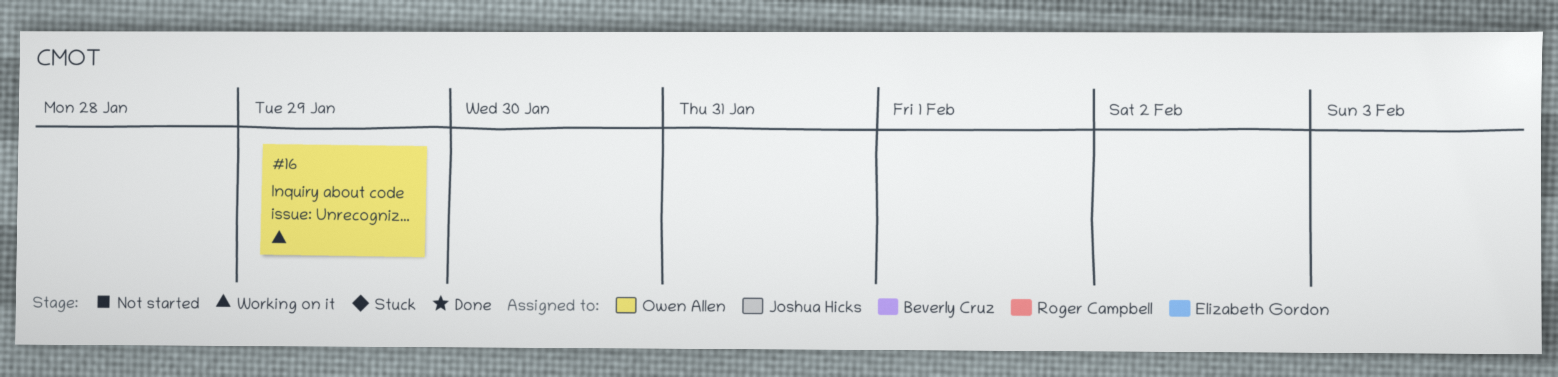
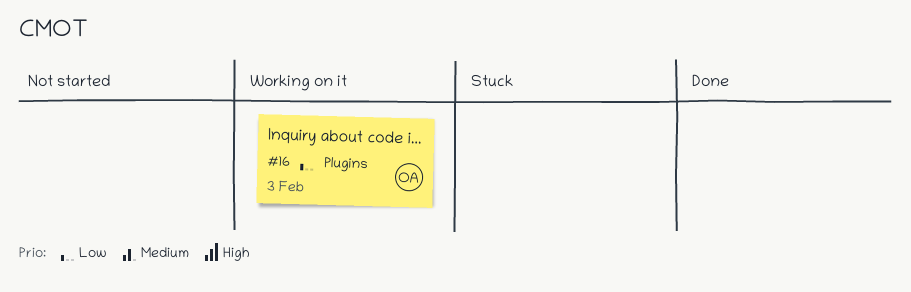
#16, due: Jan 29 -> Feb 3

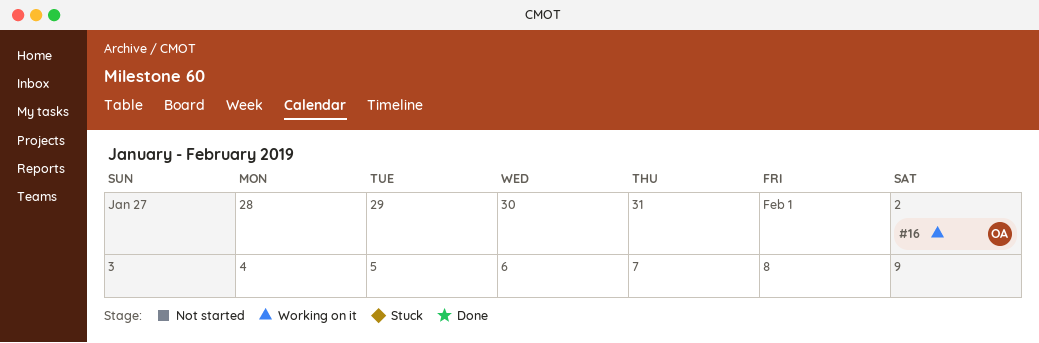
#16, due: Feb 3 -> Feb 2

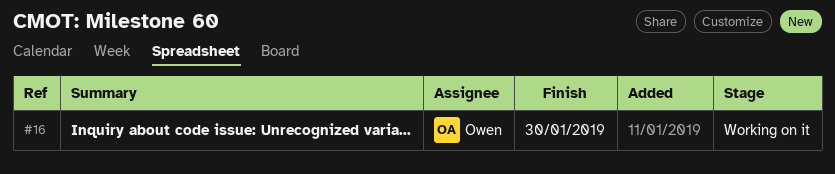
#16, due: Feb 2 -> Jan 30

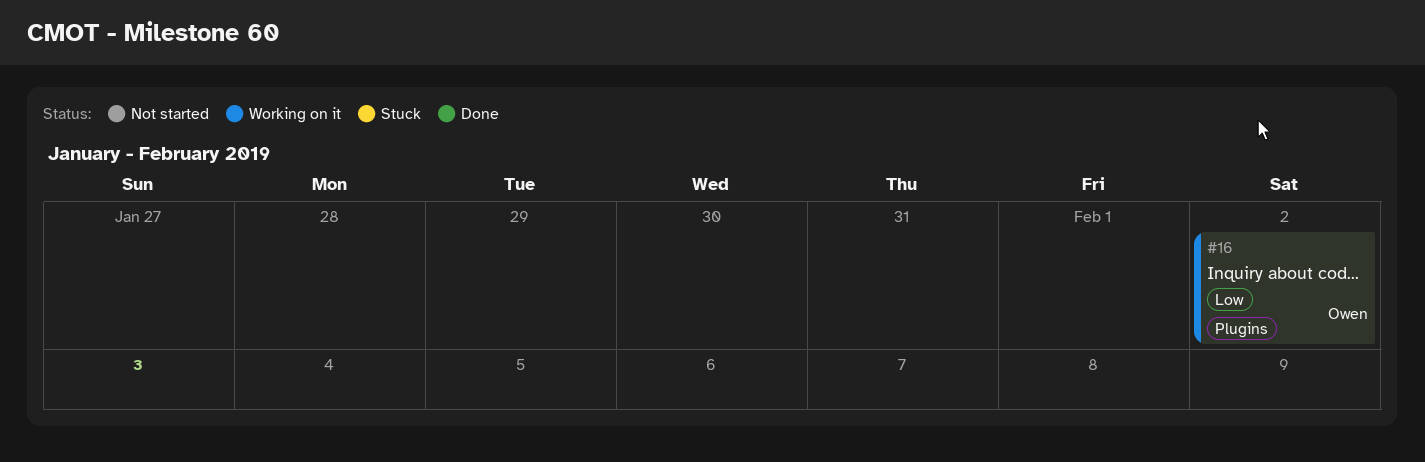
#16, due: Jan 30 -> Feb 2

